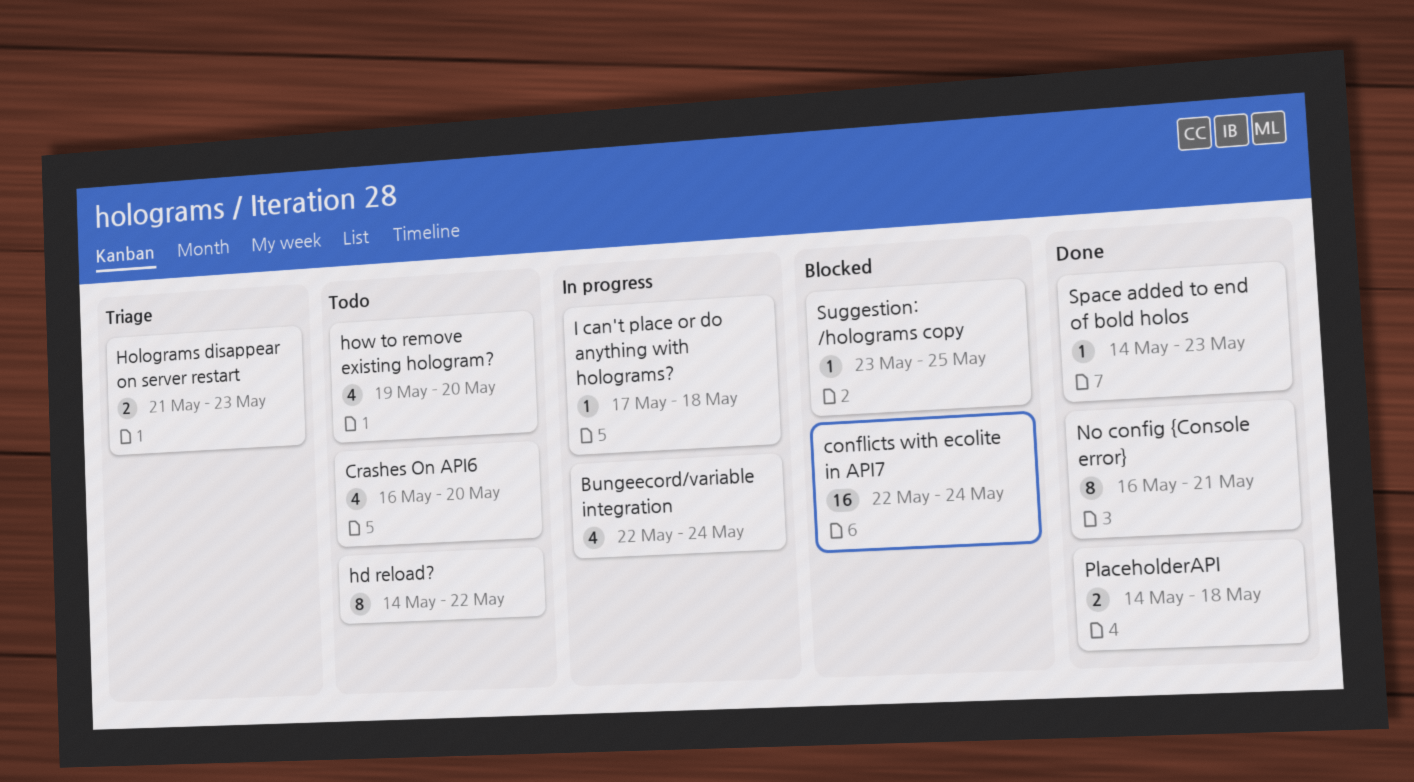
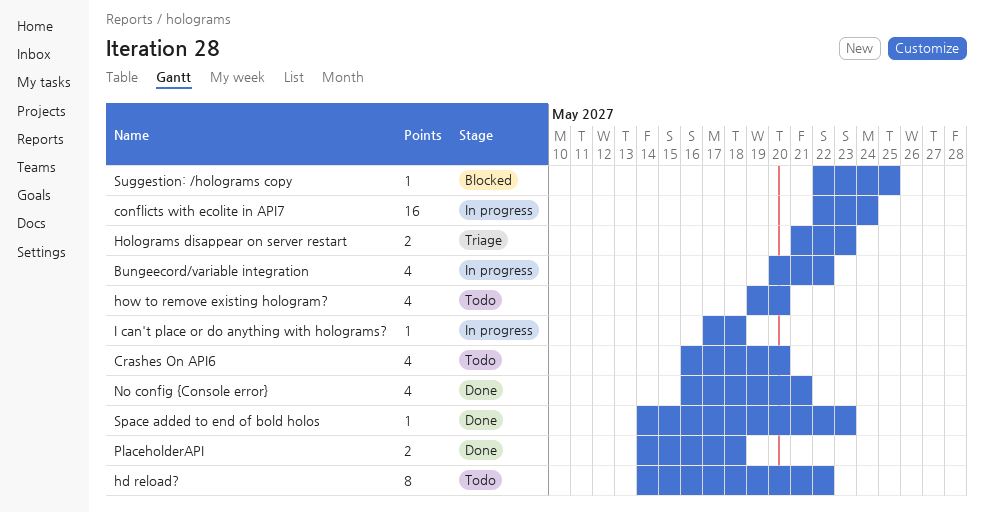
Bungeecord/variable integration, start: May 22 -> May 20
Bungeecord/variable integration, due: May 24 -> May 22
conflicts with ecolite in API7, status: Blocked -> In progress
No config {Console error}, estimate: 8 -> 4
Suggestion: /holograms copy, start: May 23 -> May 22

